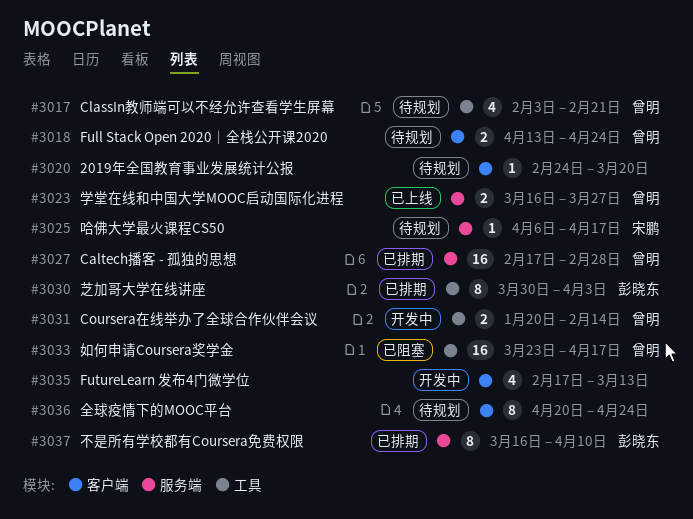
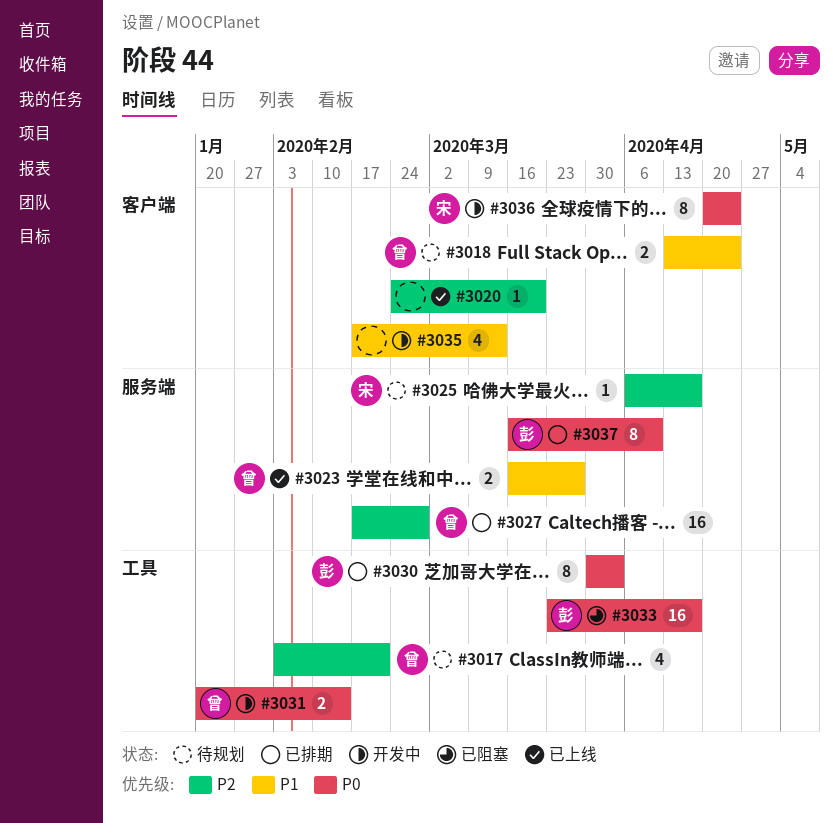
#3020, status: 待规划 -> 已上线
#3033, owner: 曾明 -> 彭晓东
#3036, status: 待规划 -> 开发中
#3036, owner: none -> 宋鹏

